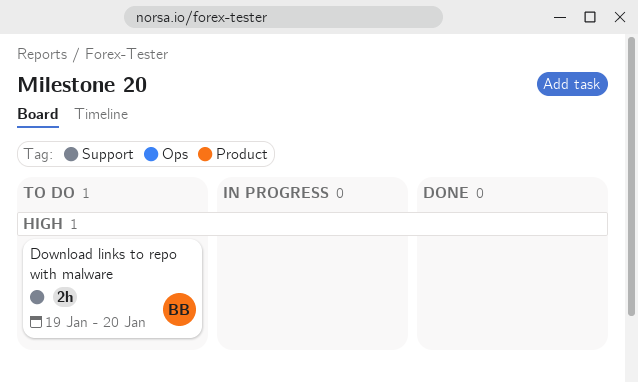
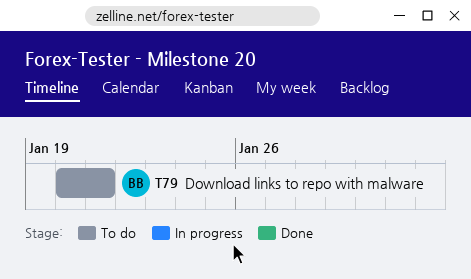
Download links to repo with malware, start: Jan 19 -> Jan 20
Download links to repo with malware, due: Jan 20 -> Jan 21

